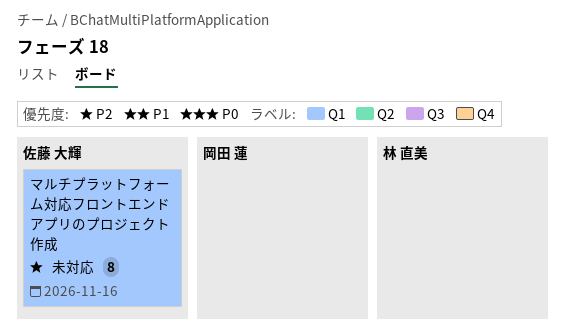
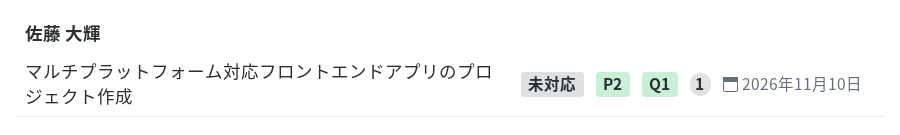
マルチプラットフォーム対応フロントエンドアプリのプロジェクト作成, estimate: 8 -> 1
マルチプラットフォーム対応フロントエンドアプリのプロジェクト作成, due: Nov 16 -> Nov 10

